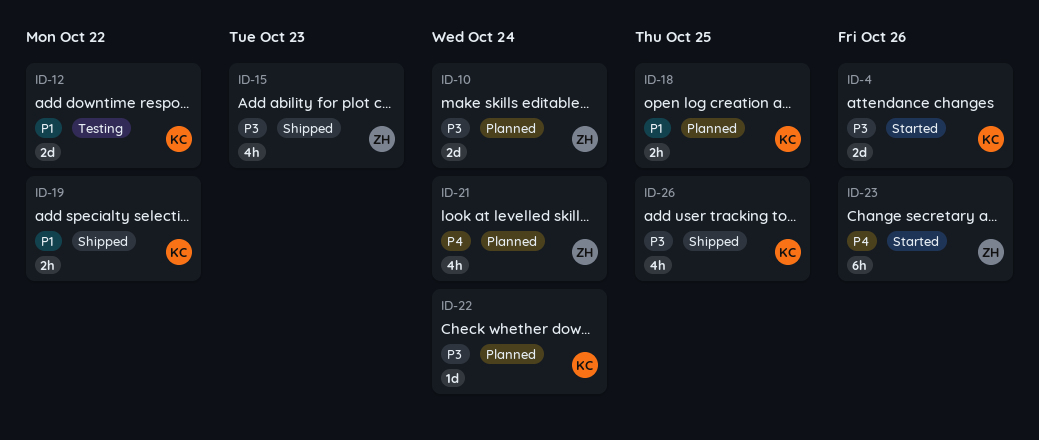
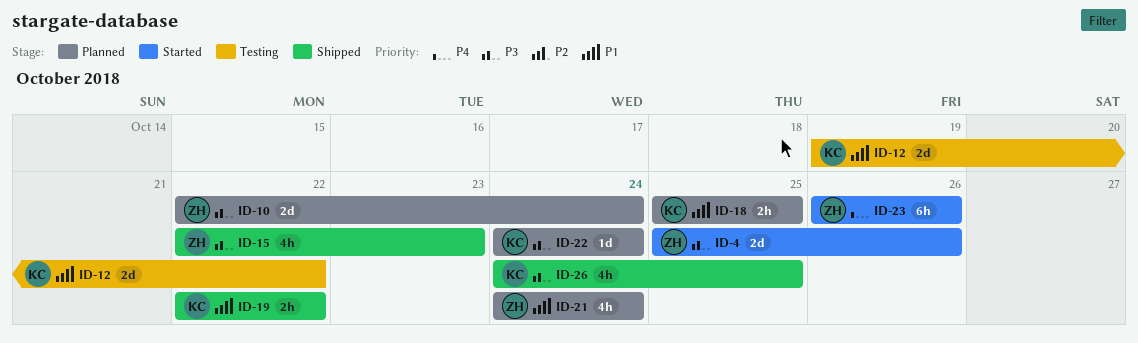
ID-4, owner: KC -> ZH
ID-21, priority: P4 -> P1

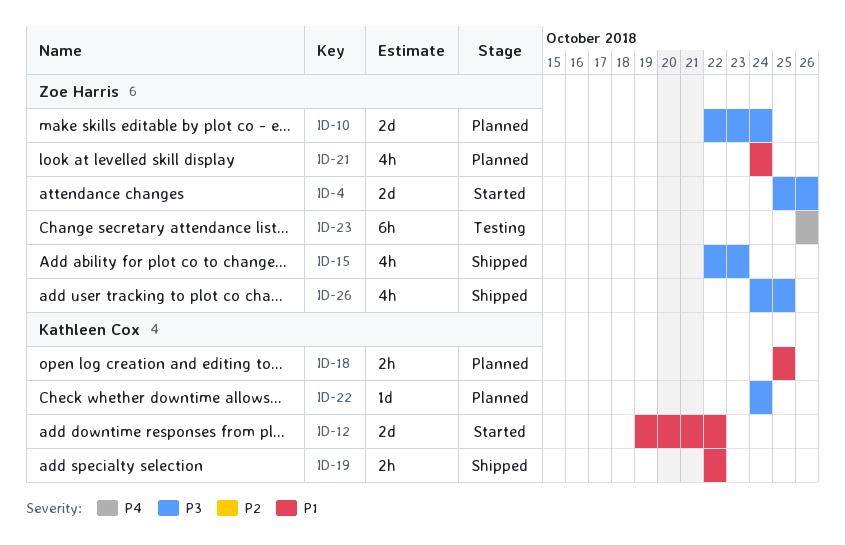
ID-12, status: Testing -> Started
ID-23, status: Started -> Testing
ID-26, owner: Kathleen Cox -> Zoe Harris

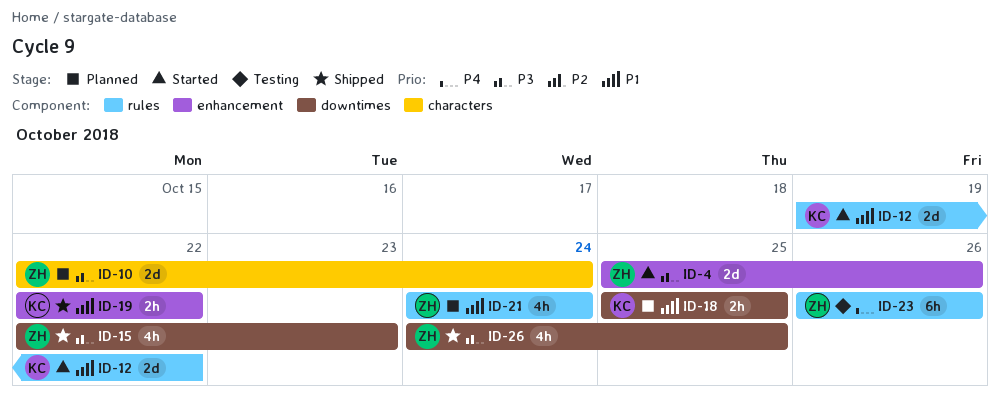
ID-22: present -> none

